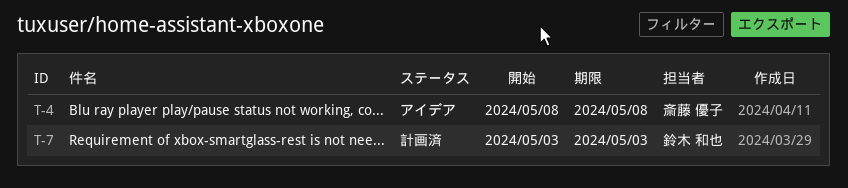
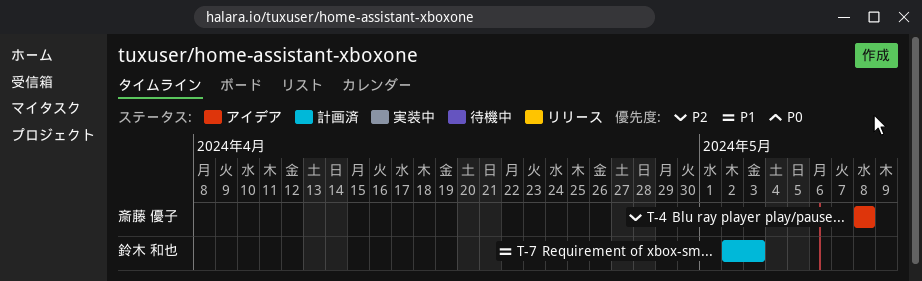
T-7, start: May 3 -> May 2

